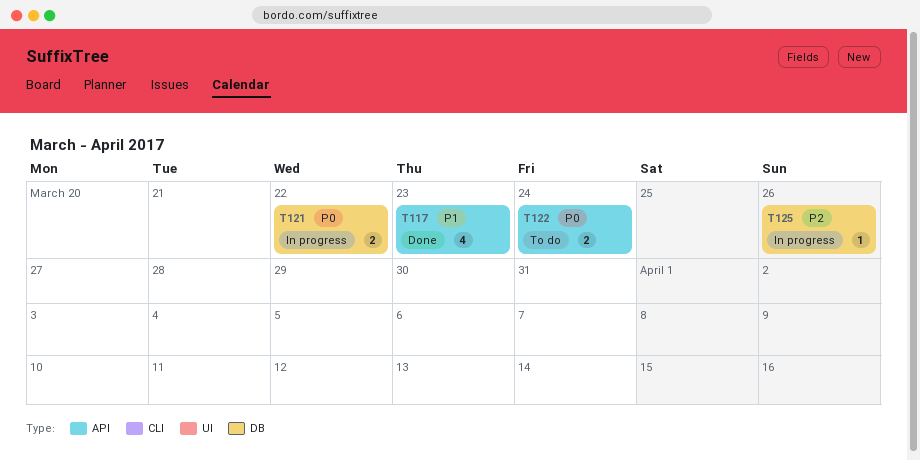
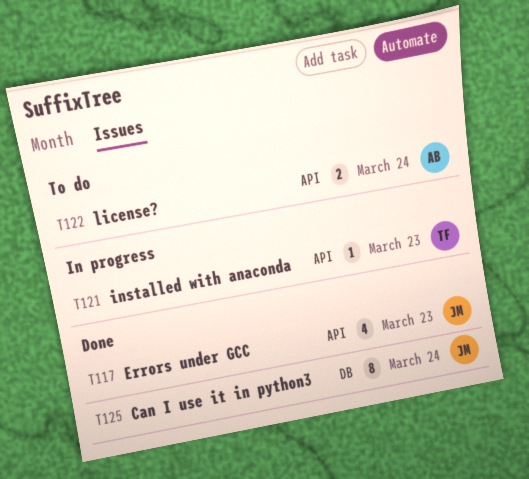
T121, label: DB -> API
T121, estimate: 2 -> 1
T121, due: Mar 22 -> Mar 23
T125, status: In progress -> Done
T125, estimate: 1 -> 8
T125, due: Mar 26 -> Mar 24

